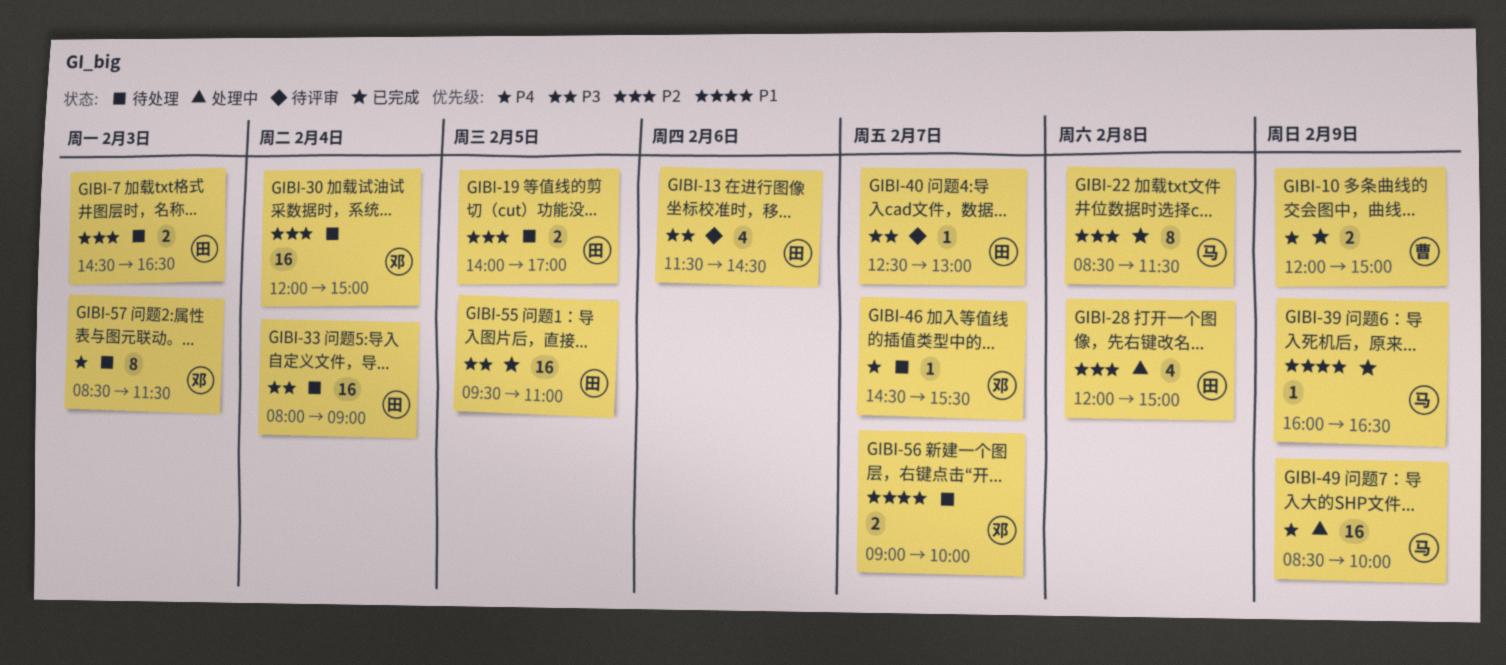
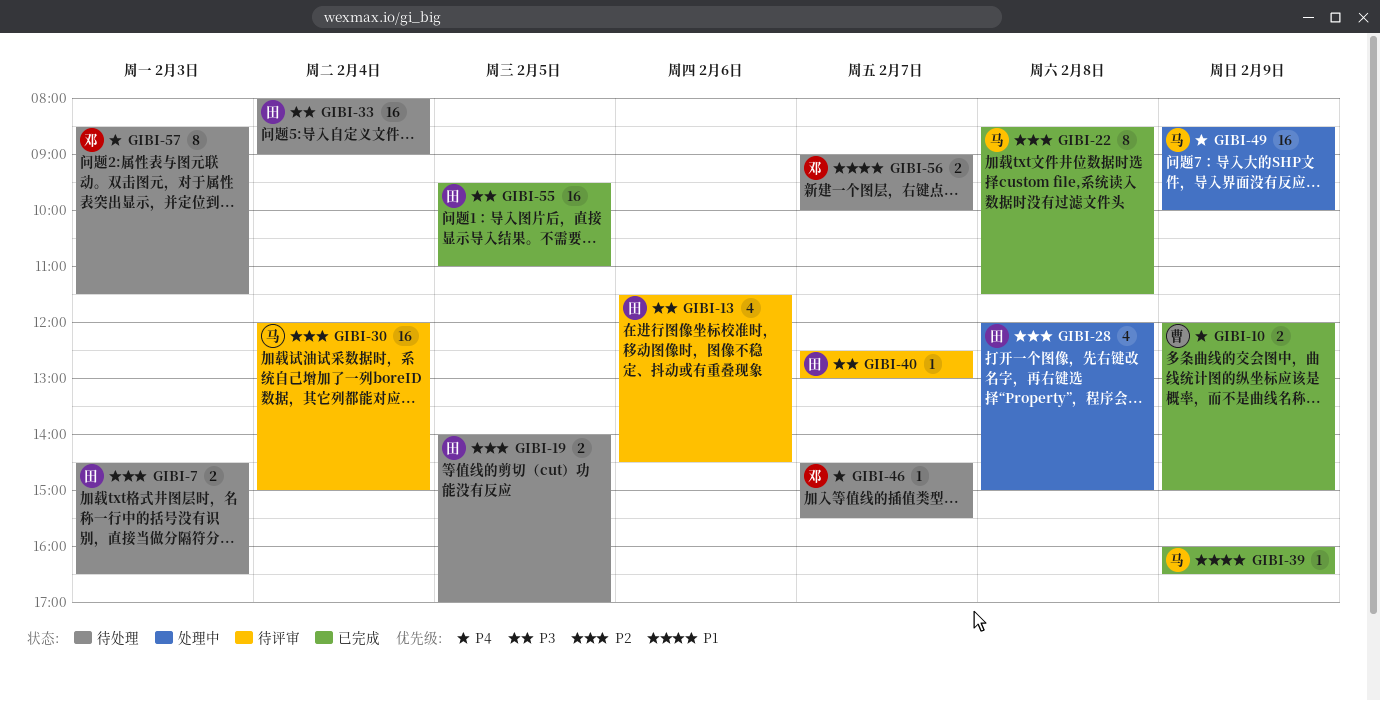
GIBI-30, status: 待处理 -> 待评审
GIBI-30, owner: 邓 -> 马

